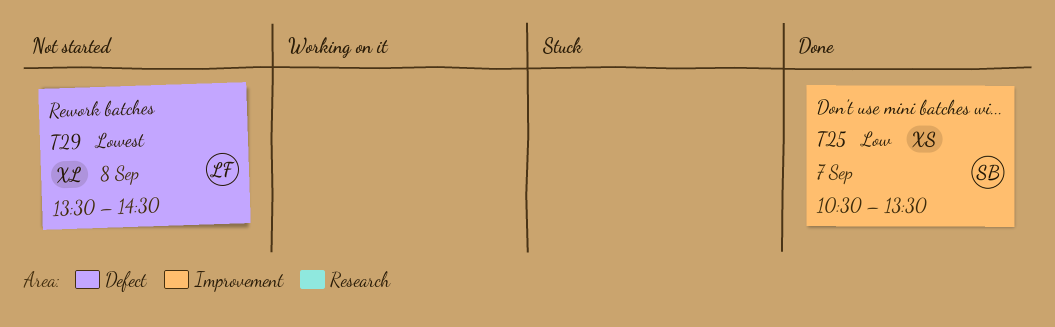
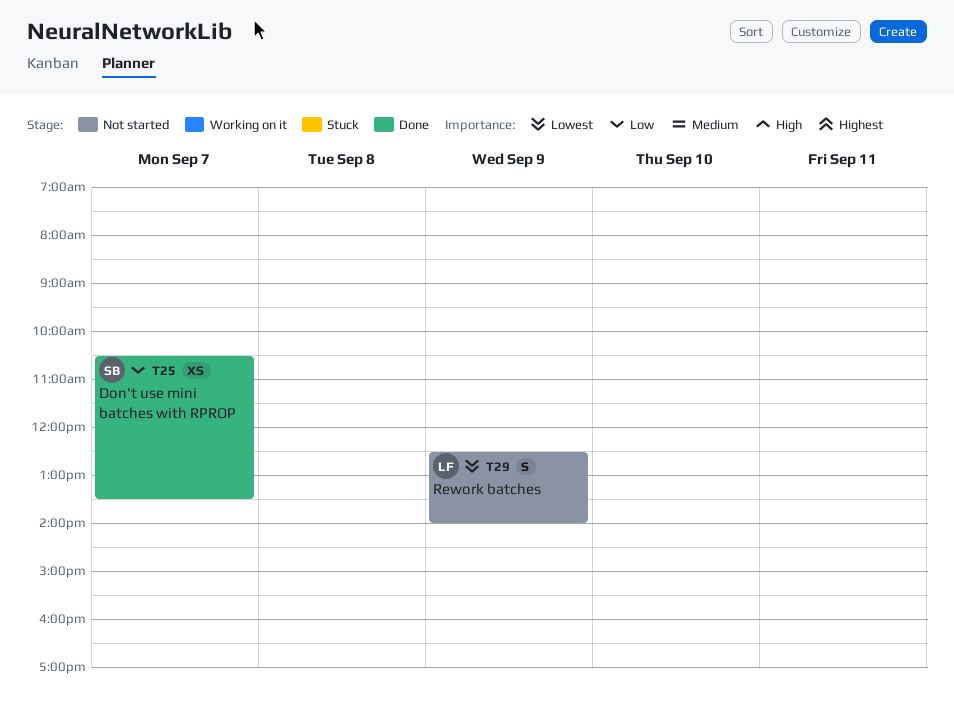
T29, estimate: XL -> S
T29, day: Sep 8 -> Sep 9
T29, begins: 13:30 -> 12:30
T29, ends: 14:30 -> 14:00

